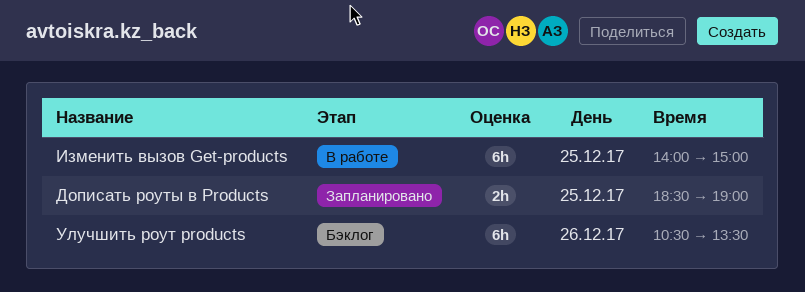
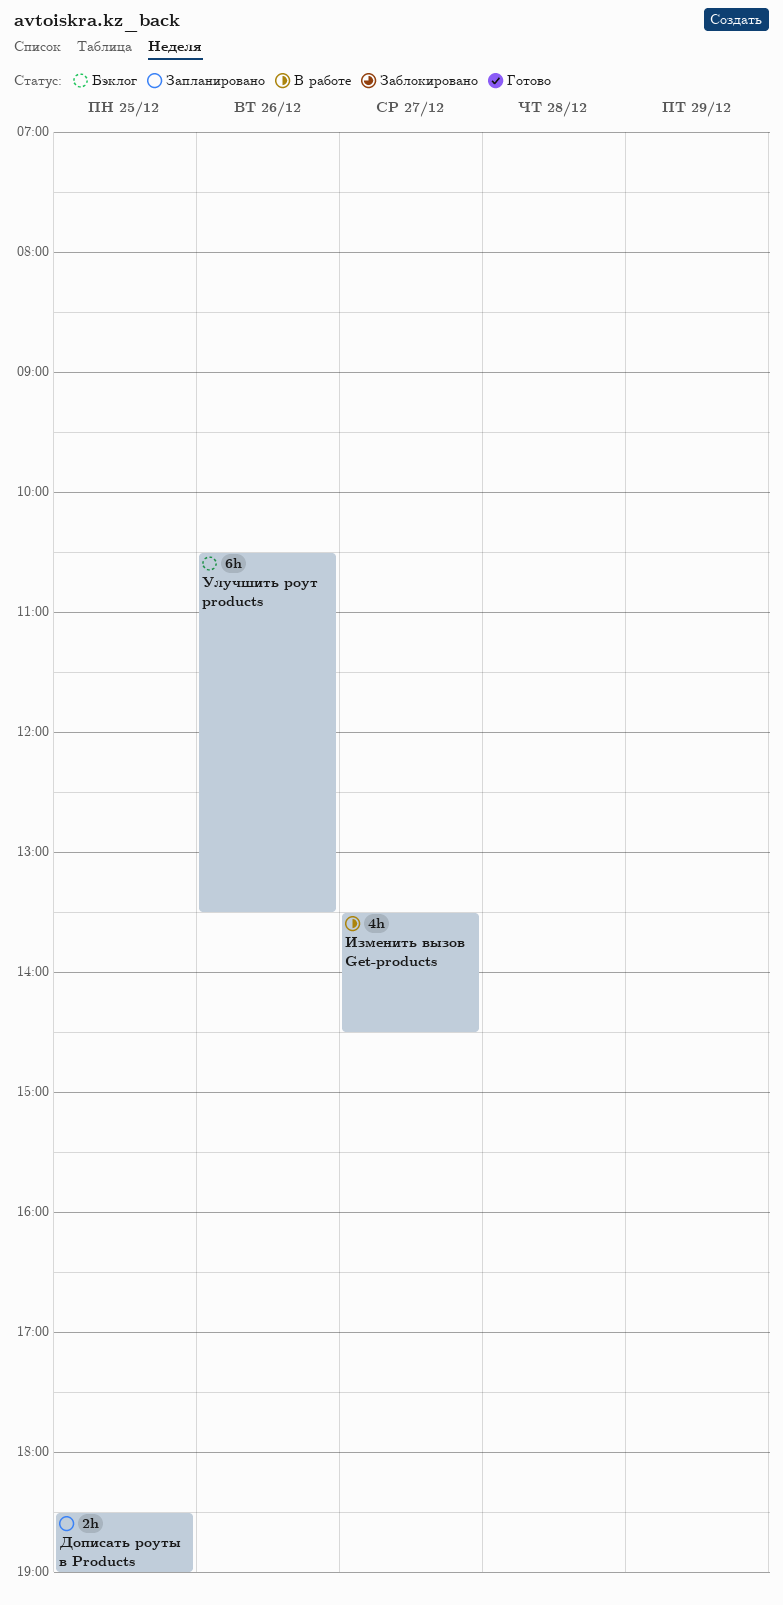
Изменить вызов Get-products, estimate: 6h -> 4h
Изменить вызов Get-products, day: Dec 25 -> Dec 27
Изменить вызов Get-products, begins: 14:00 -> 13:30
Изменить вызов Get-products, ends: 15:00 -> 14:30

